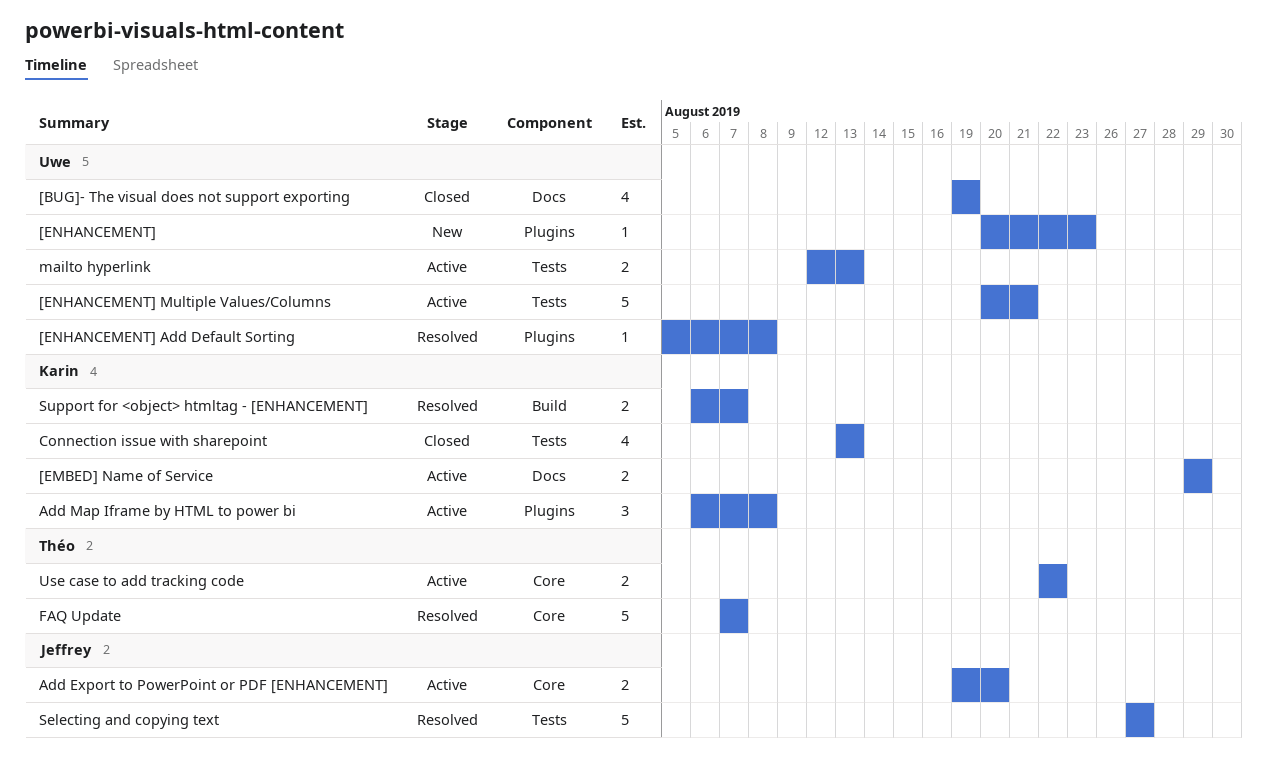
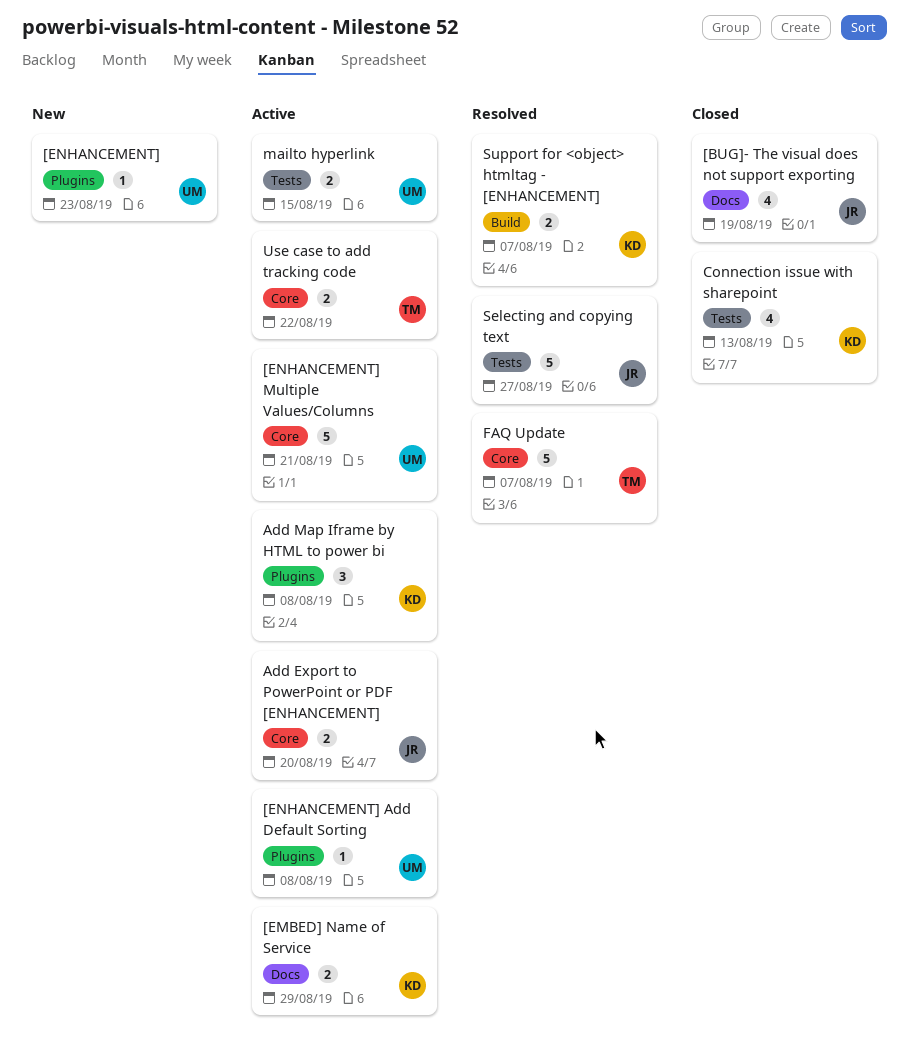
[BUG]- The visual does not support exporting, owner: Uwe -> Jeffrey
[ENHANCEMENT] Add Default Sorting, status: Resolved -> Active
[ENHANCEMENT] Multiple Values/Columns, label: Tests -> Core
mailto hyperlink, due: Aug 13 -> Aug 15

